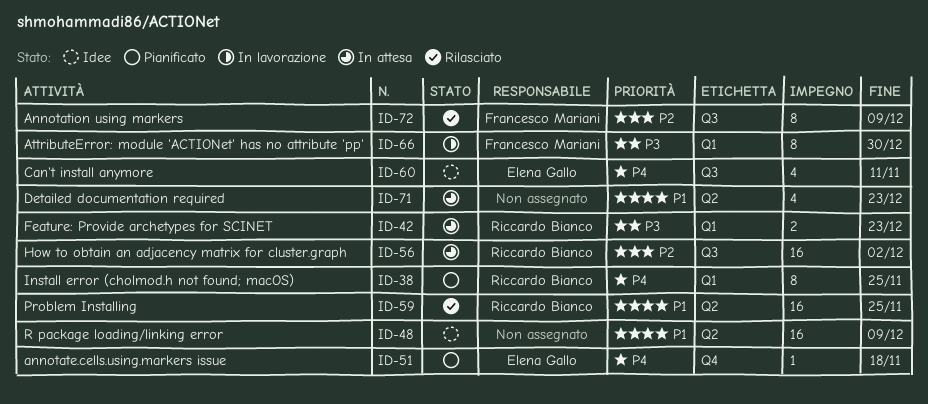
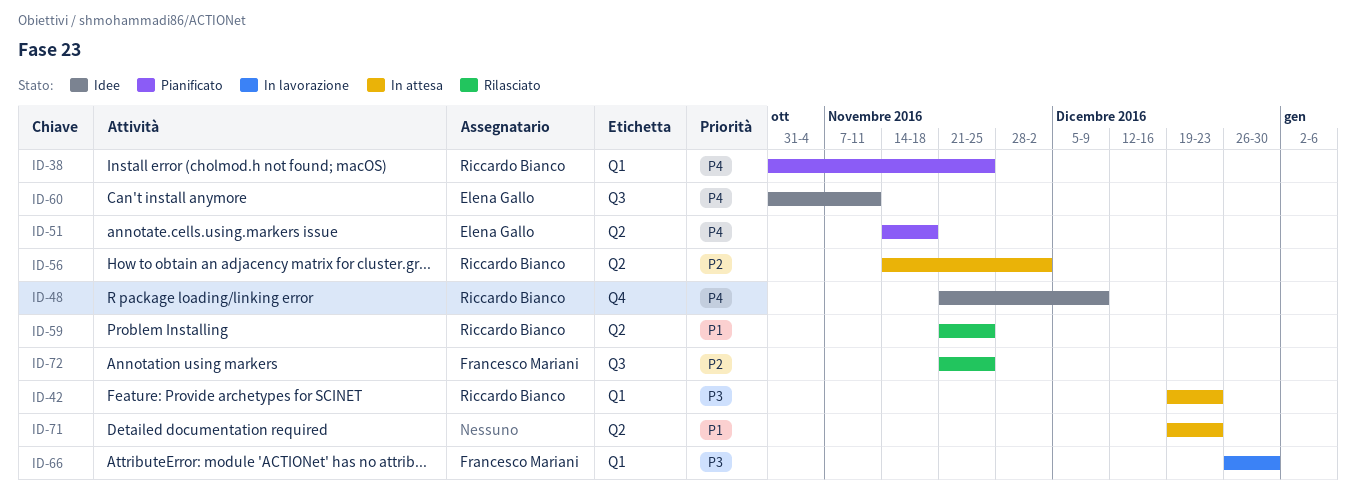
ID-48, owner: none -> Riccardo Bianco
ID-48, priority: P1 -> P4
ID-48, label: Q2 -> Q4
ID-51, label: Q4 -> Q2
ID-56, label: Q3 -> Q2
ID-72, due: Dec 9 -> Nov 25

